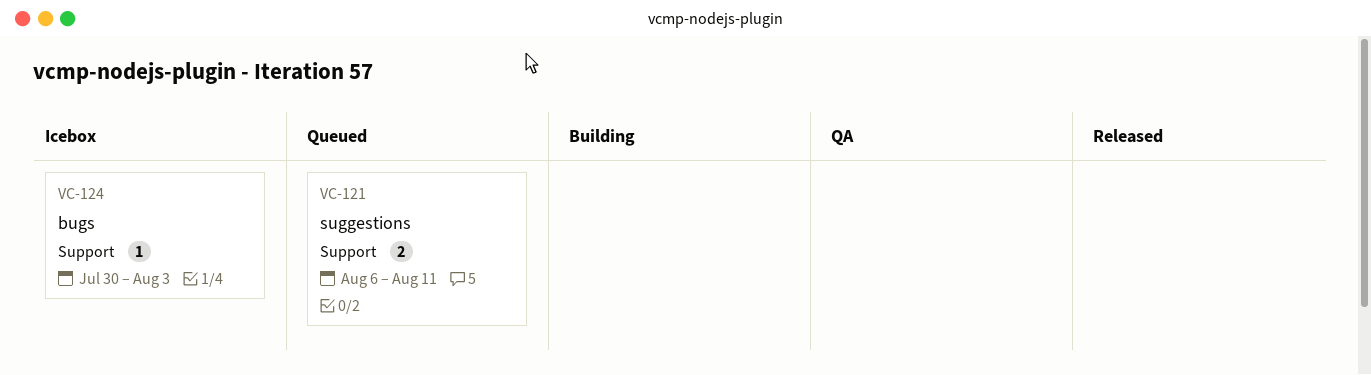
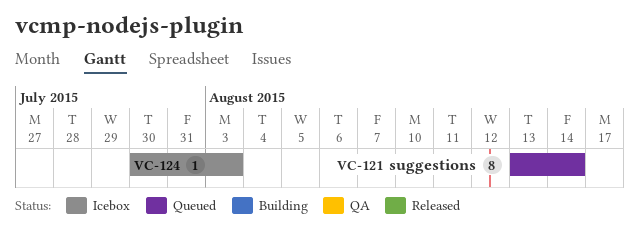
VC-121, estimate: 2 -> 8
VC-121, start: Aug 6 -> Aug 13
VC-121, due: Aug 11 -> Aug 14

